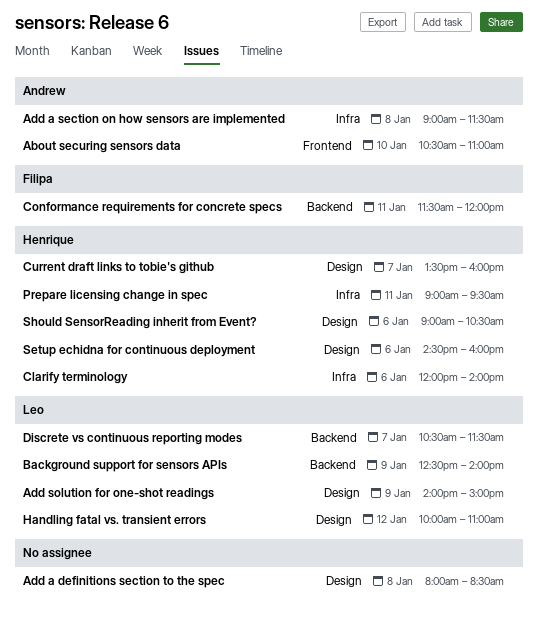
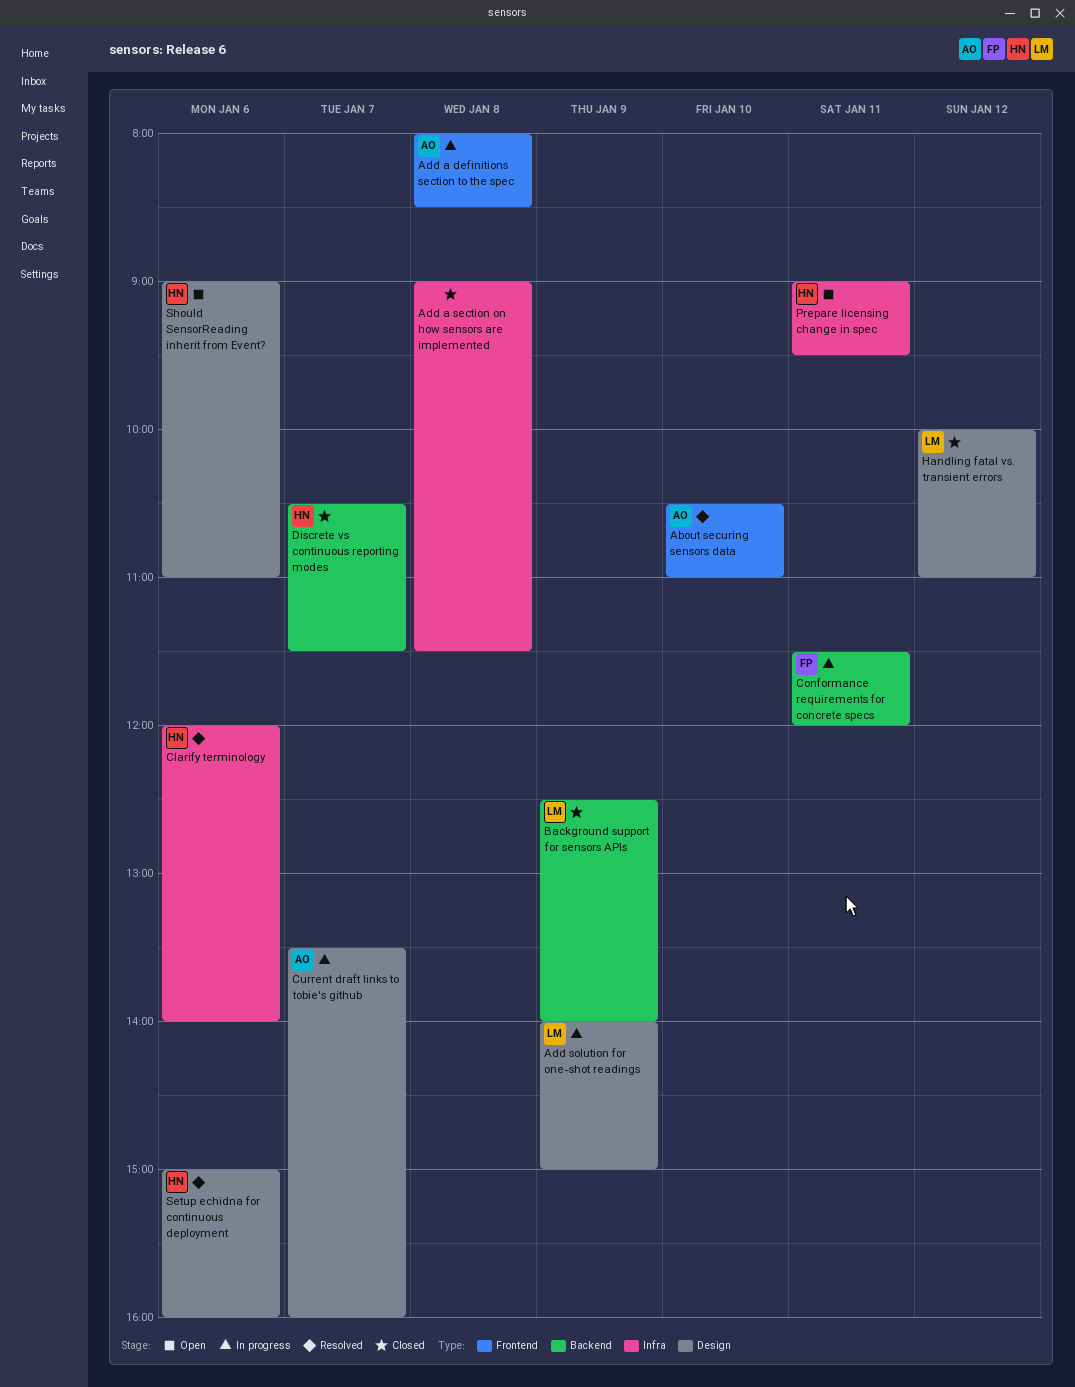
Add a definitions section to the spec, owner: none -> Andrew
Add a definitions section to the spec, label: Design -> Frontend
Add a section on how sensors are implemented, owner: Andrew -> none
Current draft links to tobie's github, owner: Henrique -> Andrew
Discrete vs continuous reporting modes, owner: Leo -> Henrique
Setup echidna for continuous deployment, begins: 14:30 -> 15:00
Should SensorReading inherit from Event?, ends: 10:30 -> 11:00

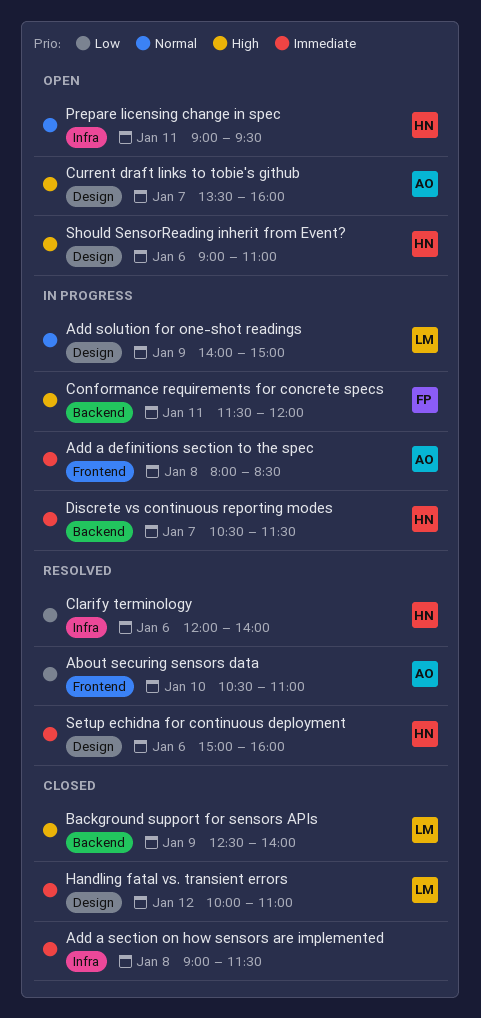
Current draft links to tobie's github, status: In progress -> Open
Discrete vs continuous reporting modes, status: Closed -> In progress

